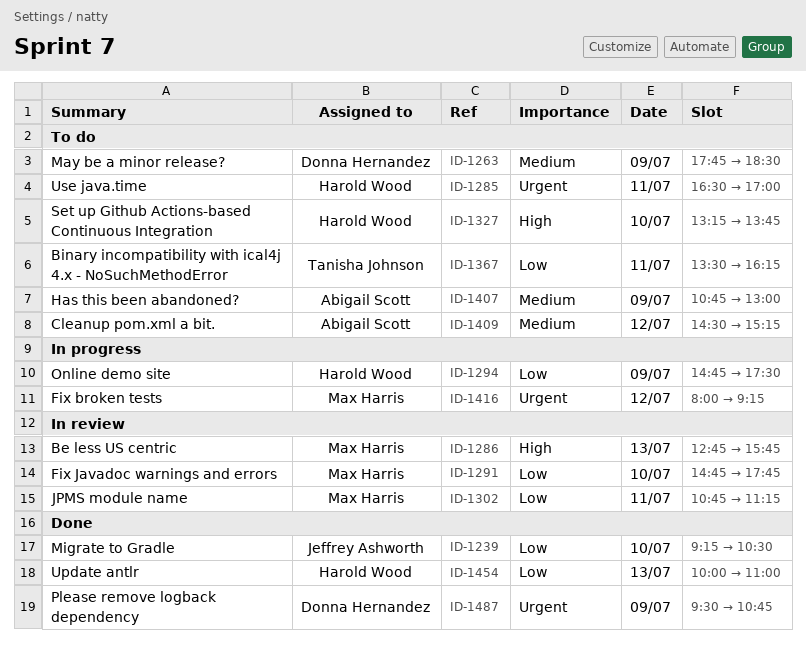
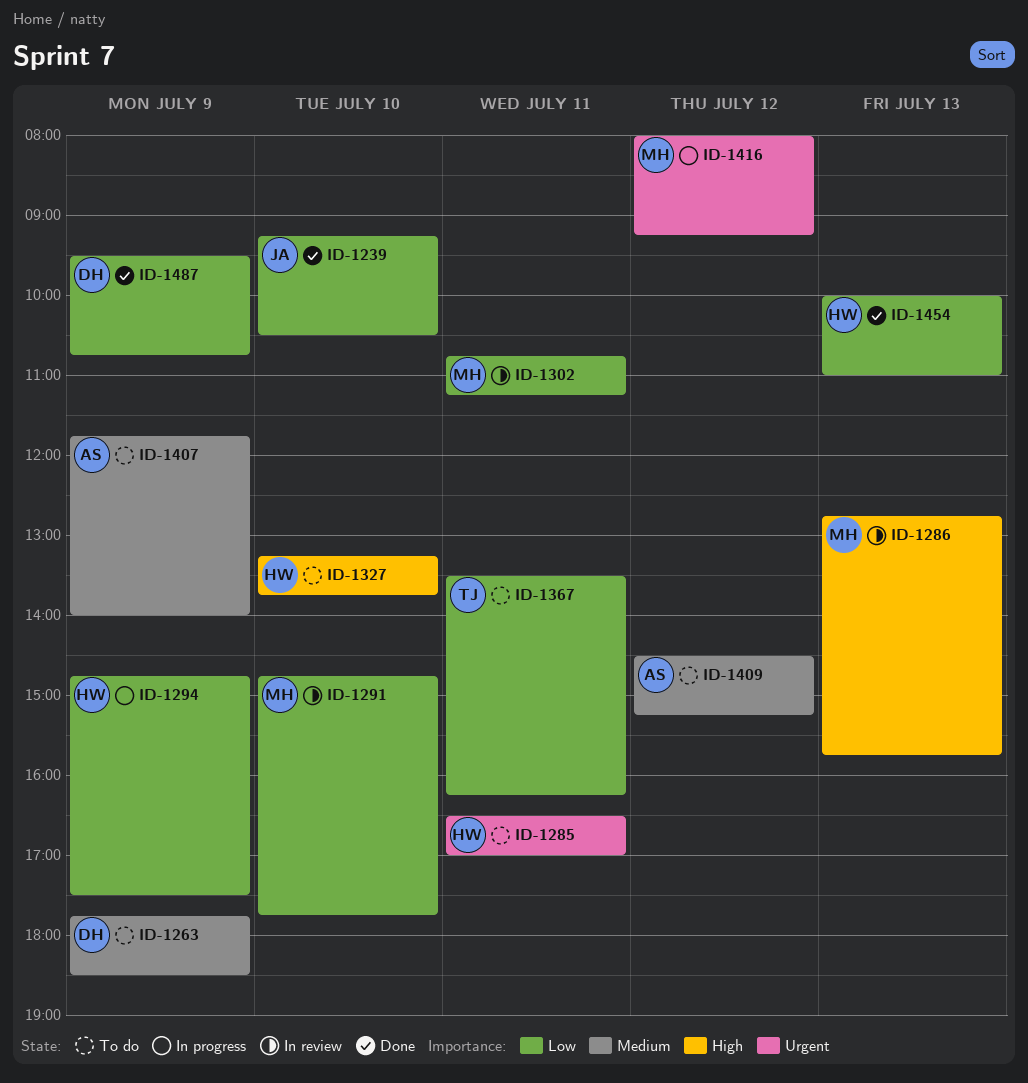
ID-1407, begins: 10:45 -> 11:45
ID-1407, ends: 13:00 -> 14:00
ID-1487, priority: Urgent -> Low

